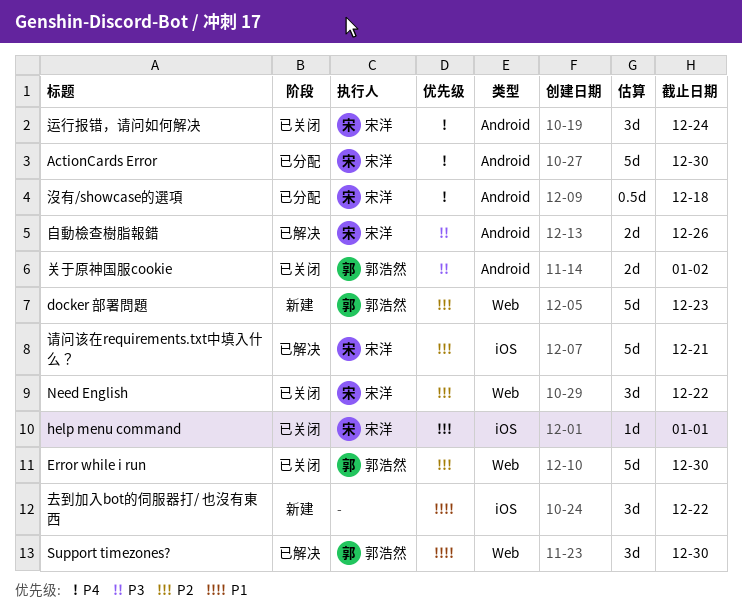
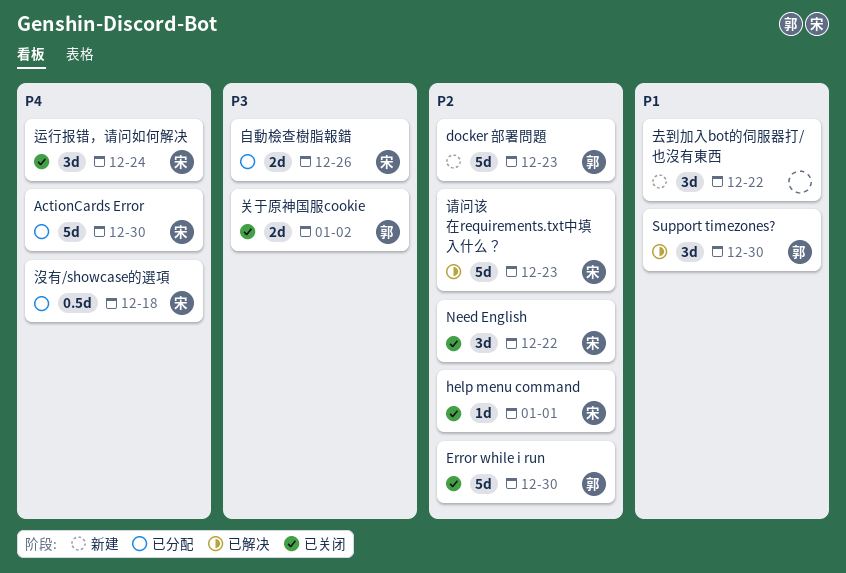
自動檢查樹脂報錯, status: 已解决 -> 已分配
请问该在requirements.txt中填入什么？, due: Dec 21 -> Dec 23

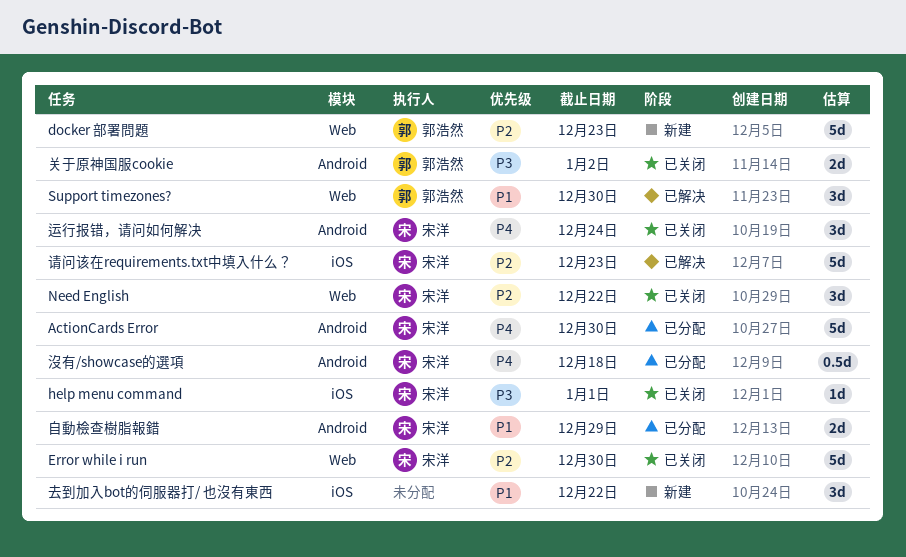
Error while i run, owner: 郭浩然 -> 宋洋
help menu command, priority: P2 -> P3
自動檢查樹脂報錯, priority: P3 -> P1
自動檢查樹脂報錯, due: Dec 26 -> Dec 29

